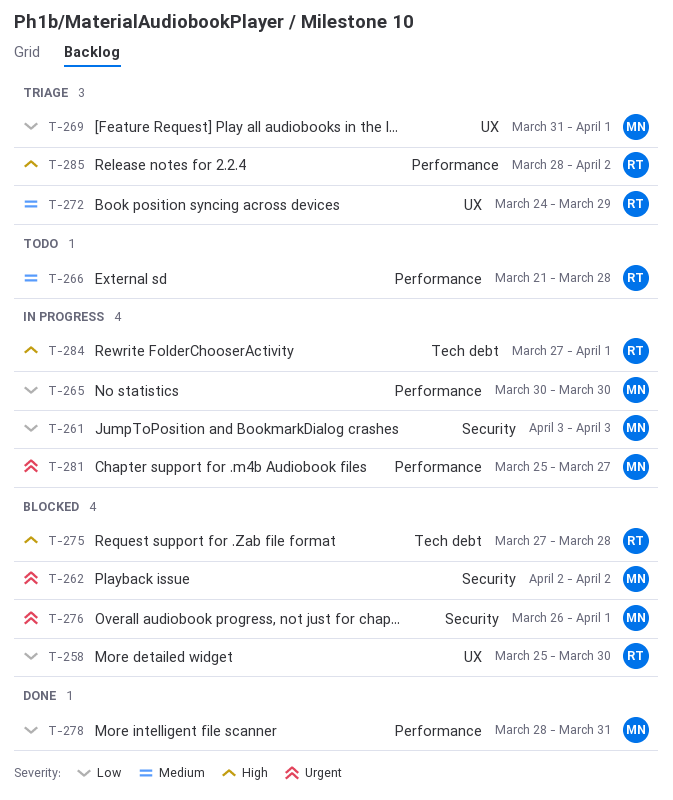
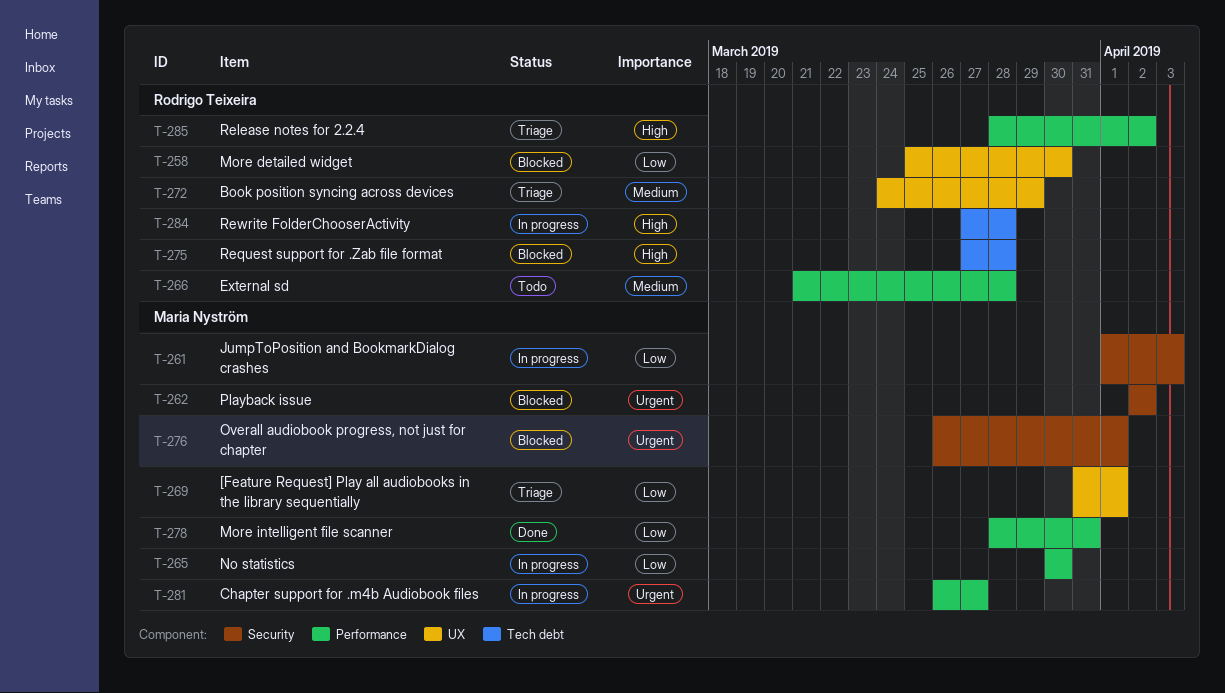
T-261, start: Apr 3 -> Apr 1
T-281, start: Mar 25 -> Mar 26
T-284, due: Apr 1 -> Mar 28

